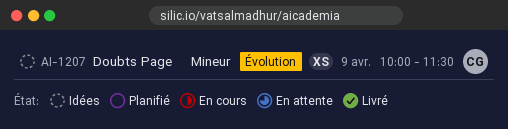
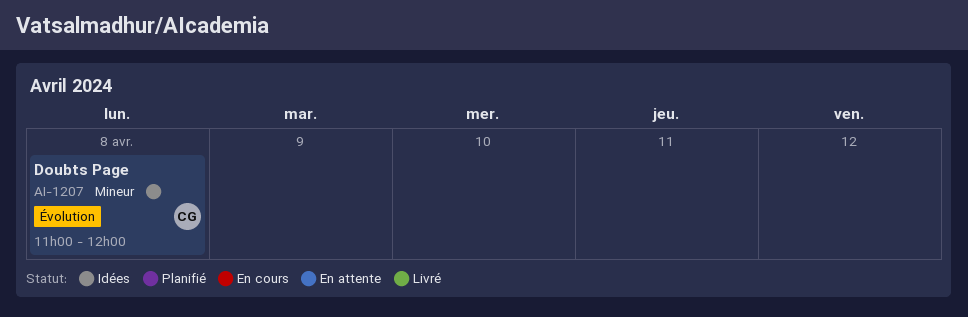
AI-1207, day: Apr 9 -> Apr 8
AI-1207, begins: 10:00 -> 11:00
AI-1207, ends: 11:30 -> 12:00

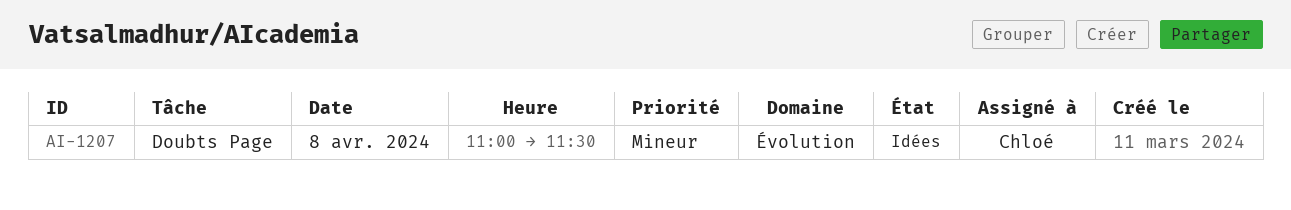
AI-1207, ends: 12:00 -> 11:30

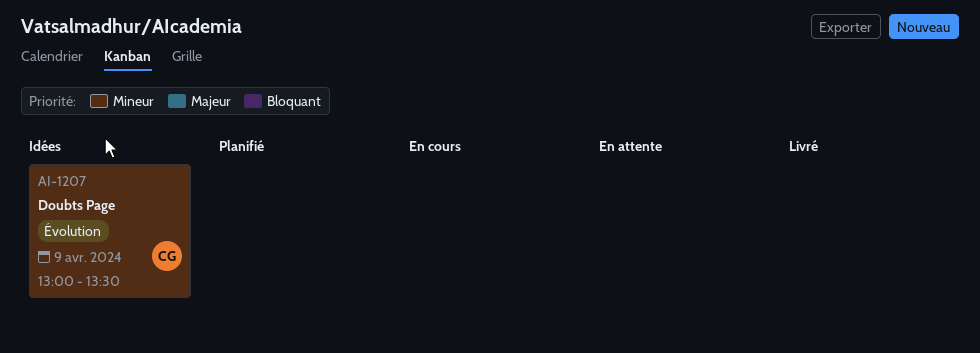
AI-1207, day: Apr 8 -> Apr 9
AI-1207, begins: 11:00 -> 13:00
AI-1207, ends: 11:30 -> 13:30

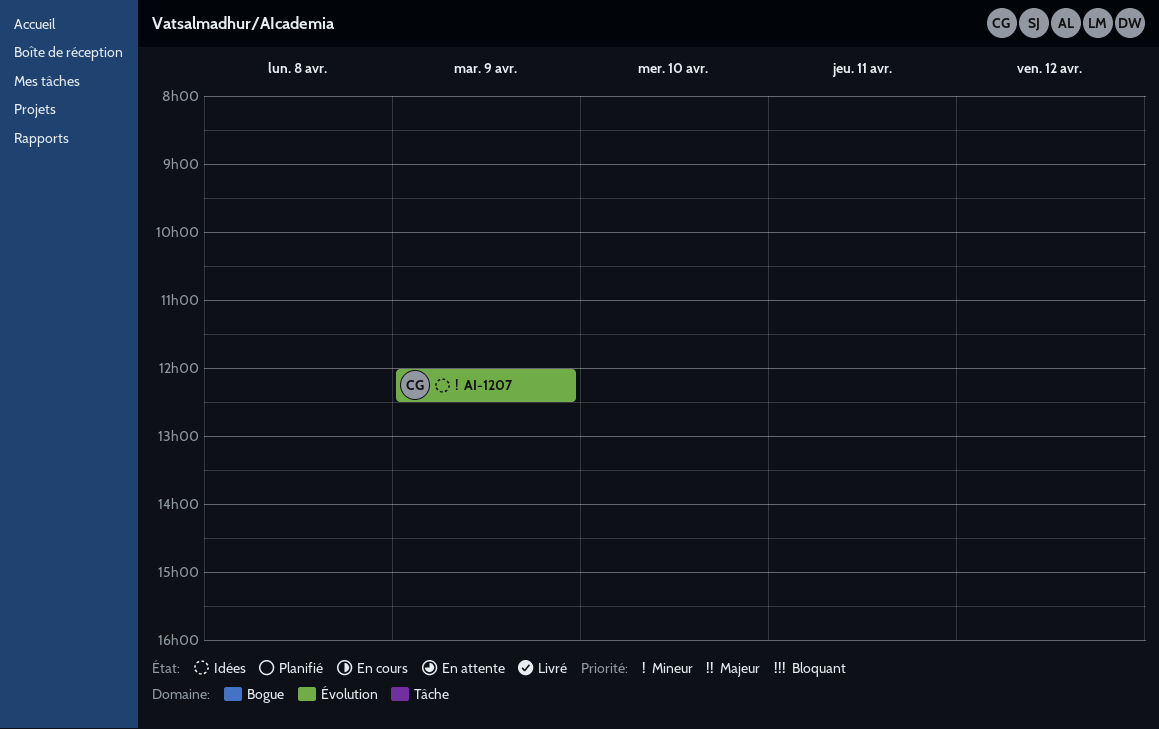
AI-1207, begins: 13:00 -> 12:00
AI-1207, ends: 13:30 -> 12:30

